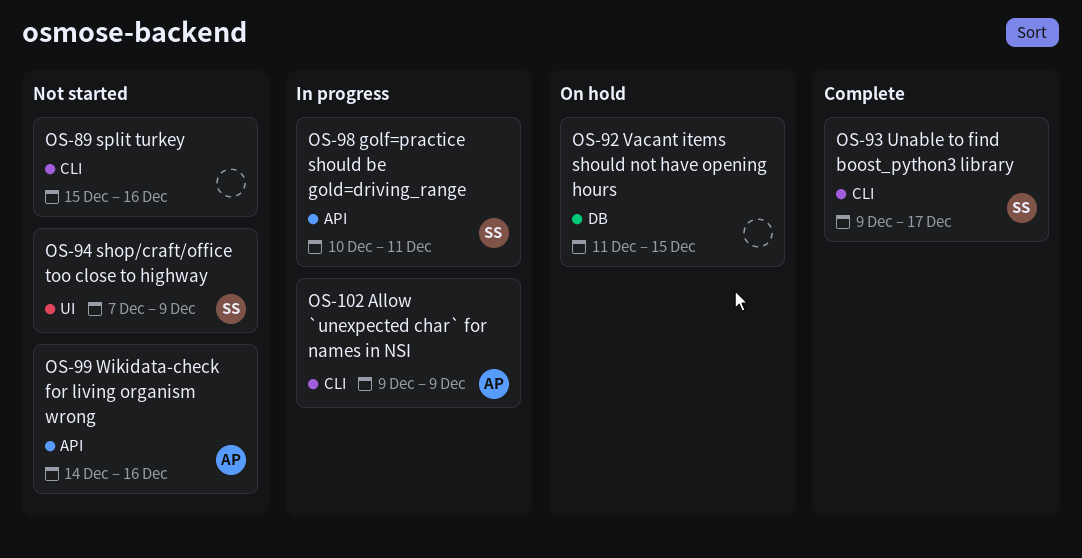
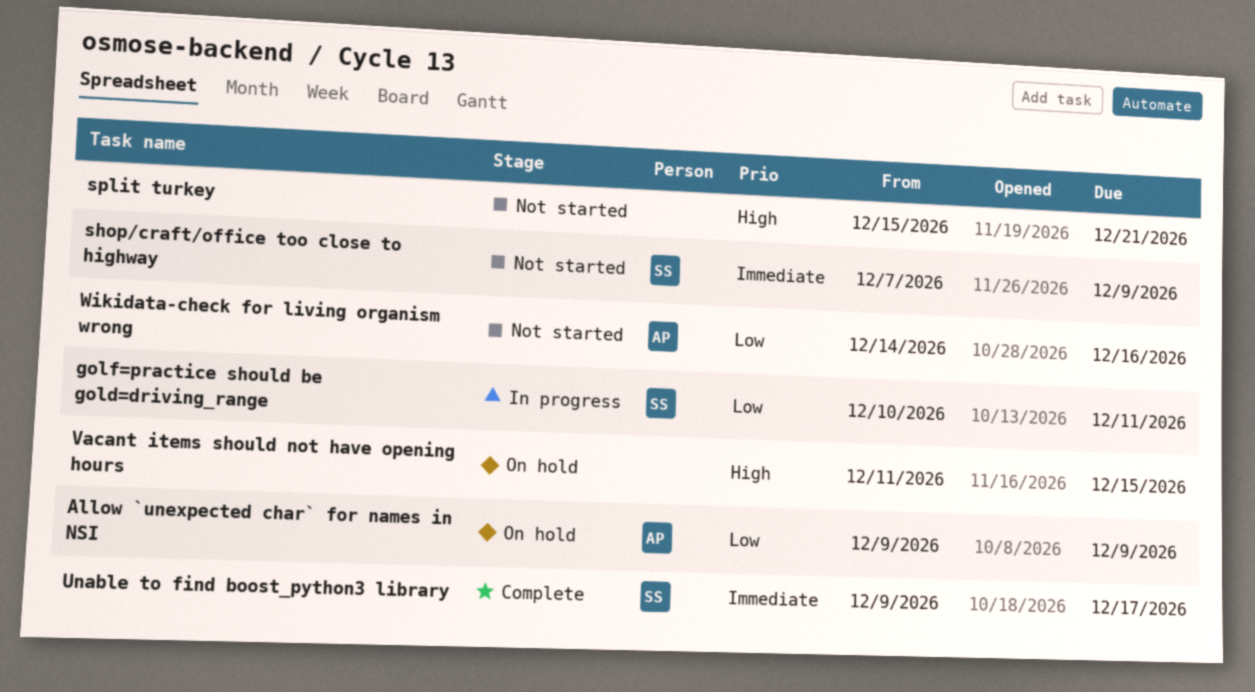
Allow `unexpected char` for names in NSI, status: In progress -> On hold
split turkey, due: Dec 16 -> Dec 21

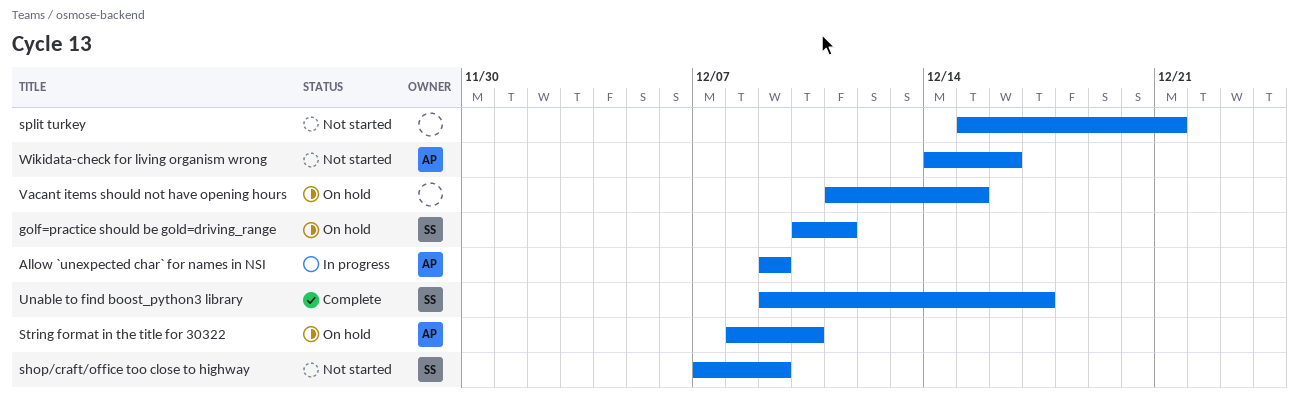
Allow `unexpected char` for names in NSI, status: On hold -> In progress
golf=practice should be gold=driving_range, status: In progress -> On hold
String format in the title for 30322: none -> present

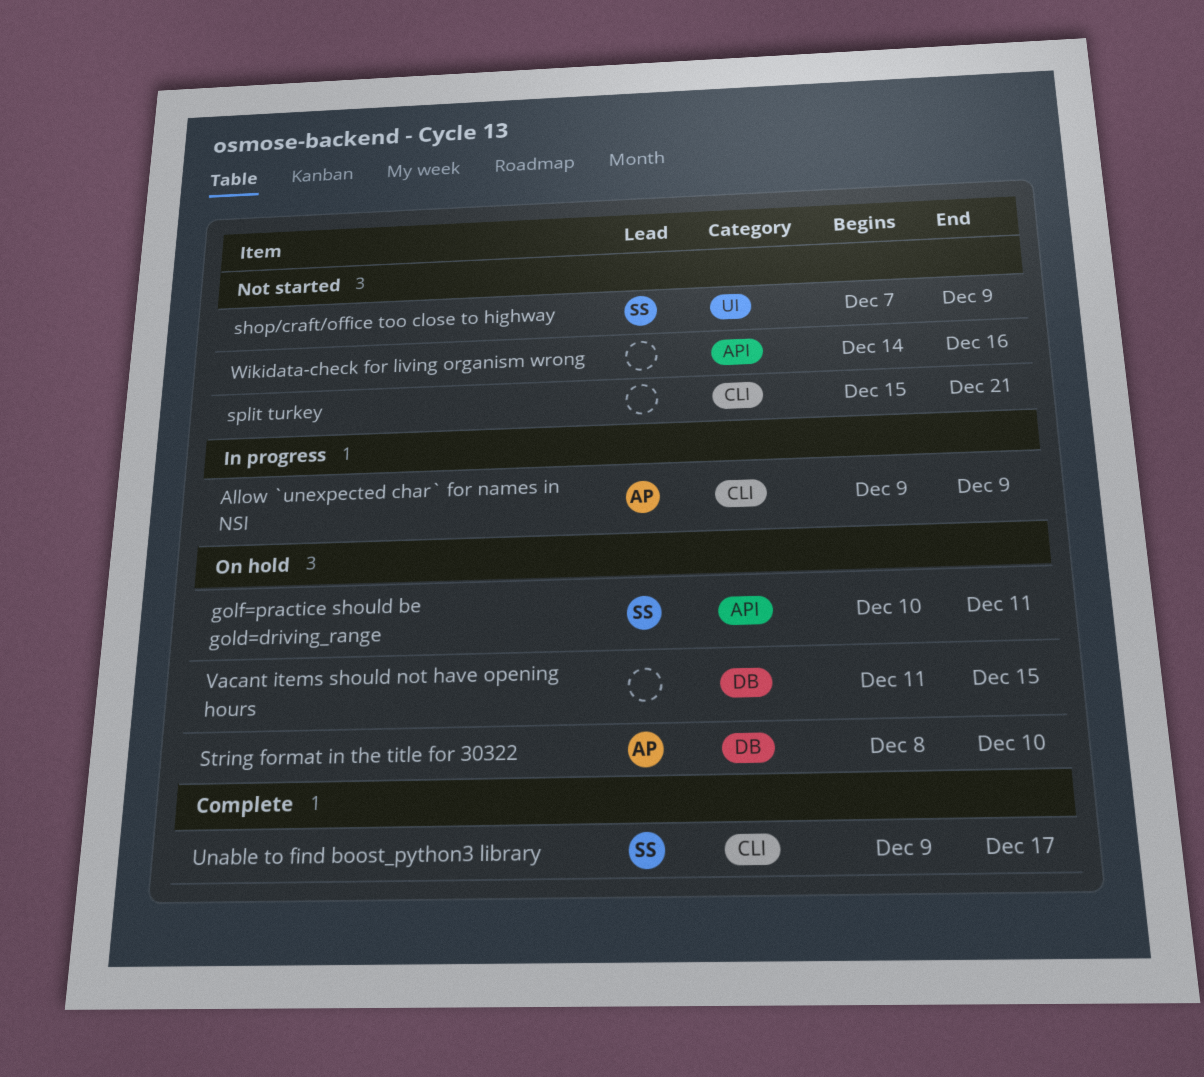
Wikidata-check for living organism wrong, owner: AP -> none

